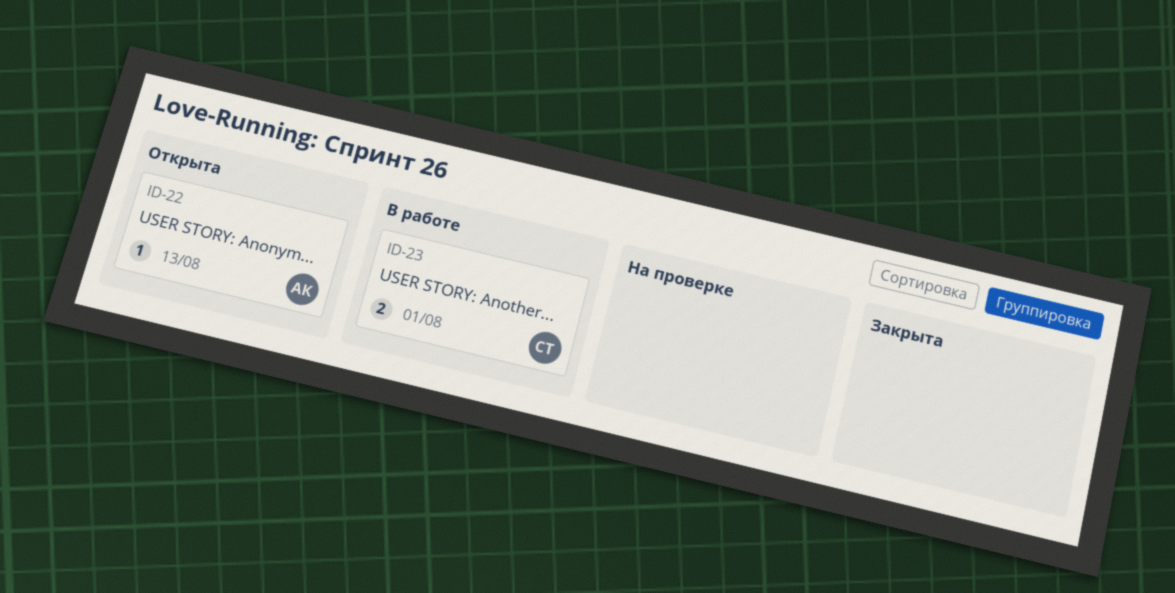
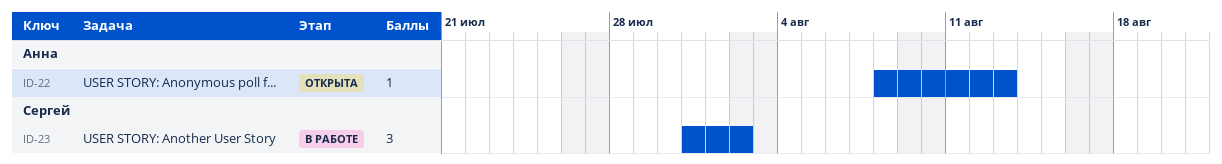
ID-23, estimate: 2 -> 3
ID-23, due: Aug 1 -> Aug 2

